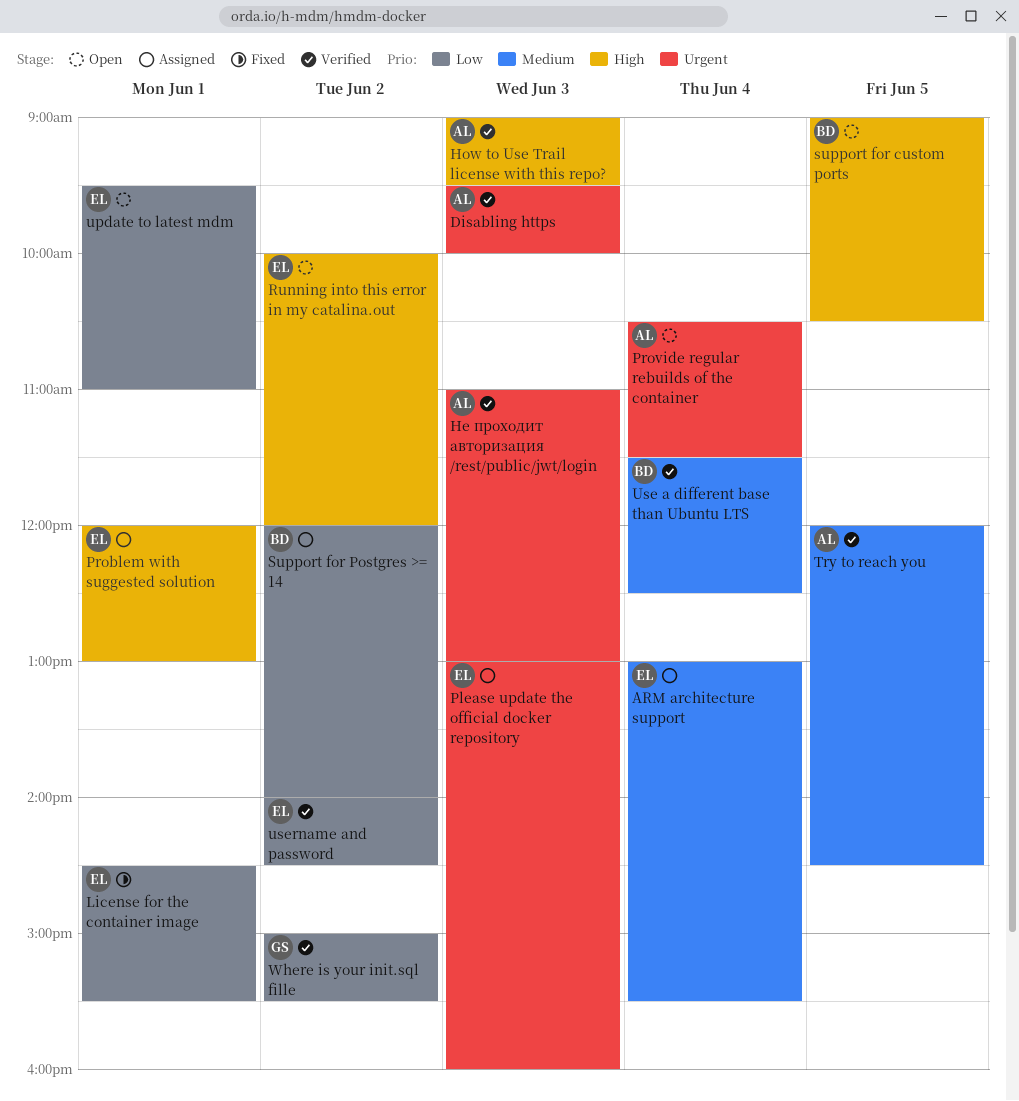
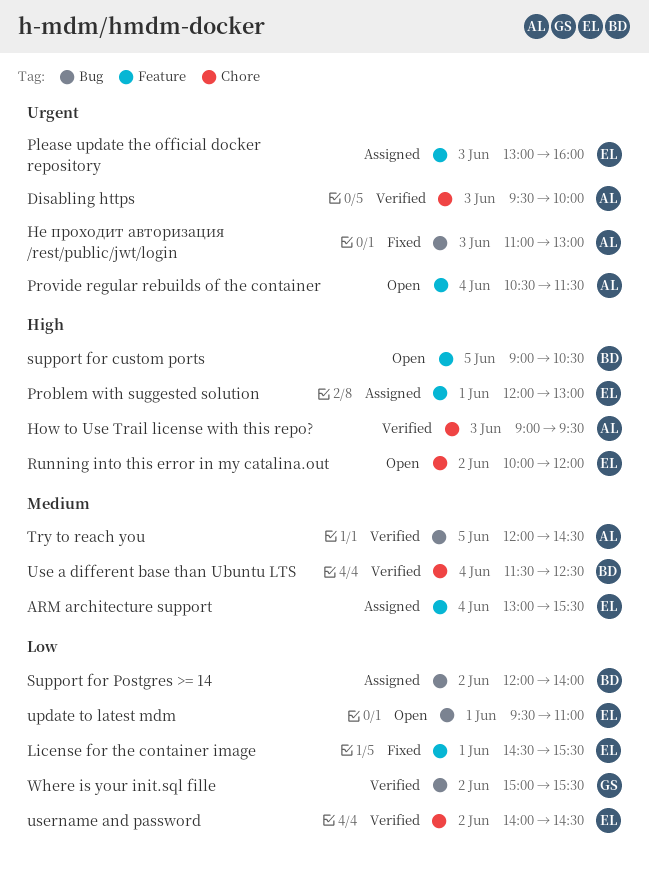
Не проходит авторизация /rest/public/jwt/login, status: Verified -> Fixed

